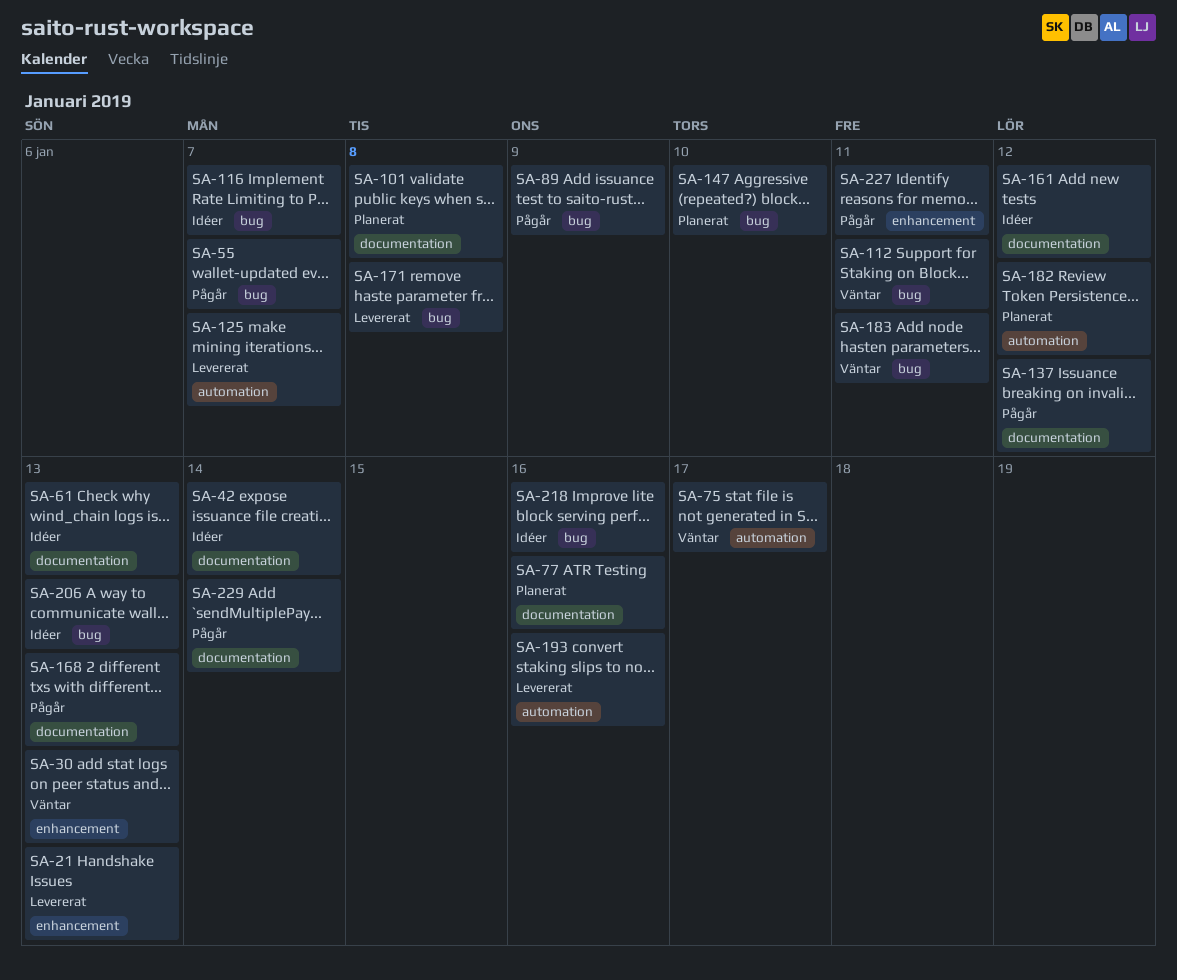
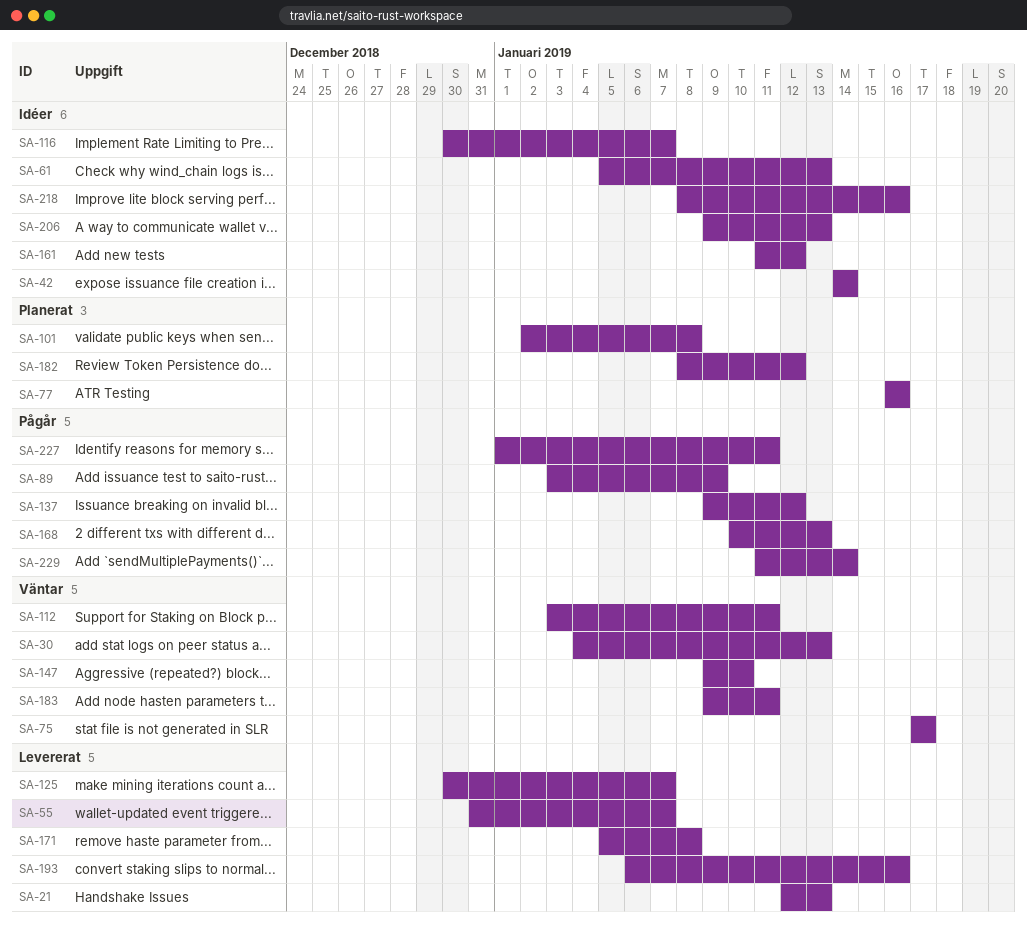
SA-55, status: Pågår -> Levererat
SA-147, status: Planerat -> Väntar

